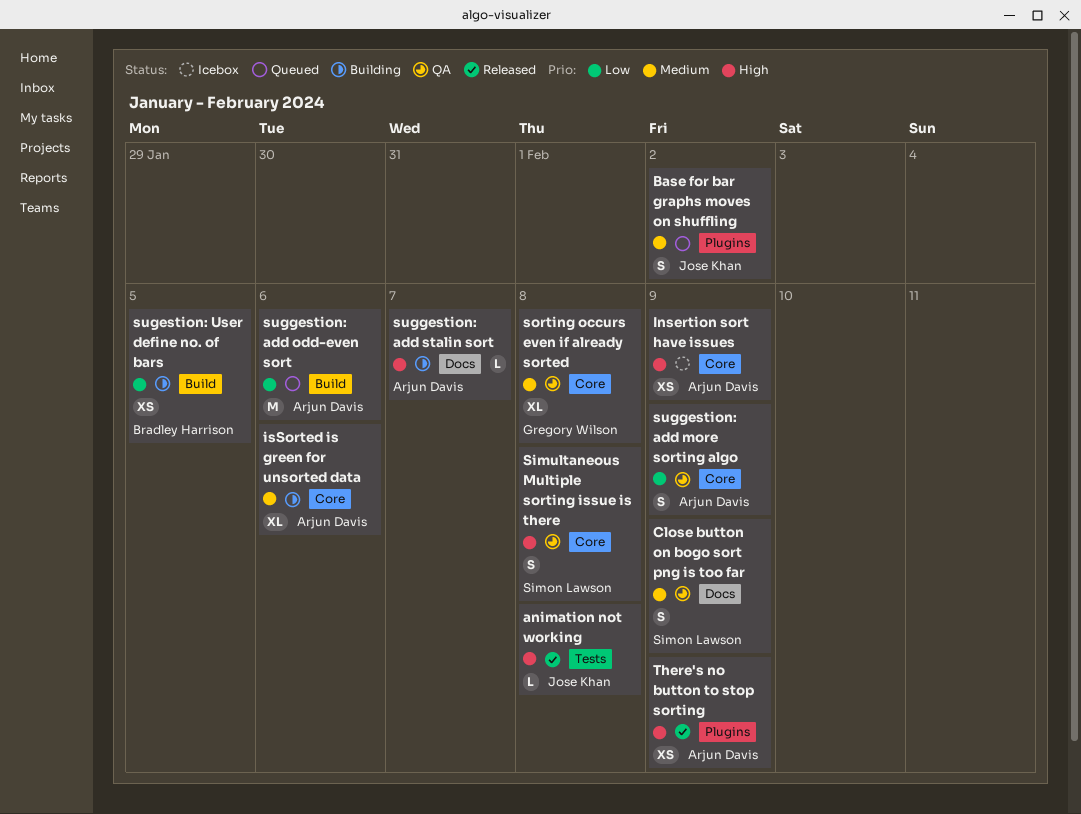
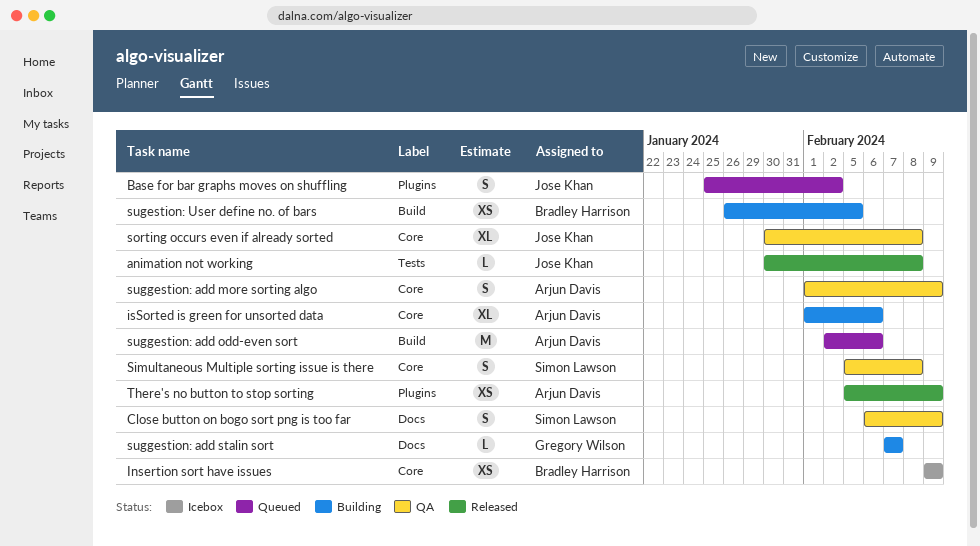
Insertion sort have issues, owner: Arjun Davis -> Bradley Harrison
sorting occurs even if already sorted, owner: Gregory Wilson -> Jose Khan
suggestion: add stalin sort, owner: Arjun Davis -> Gregory Wilson

